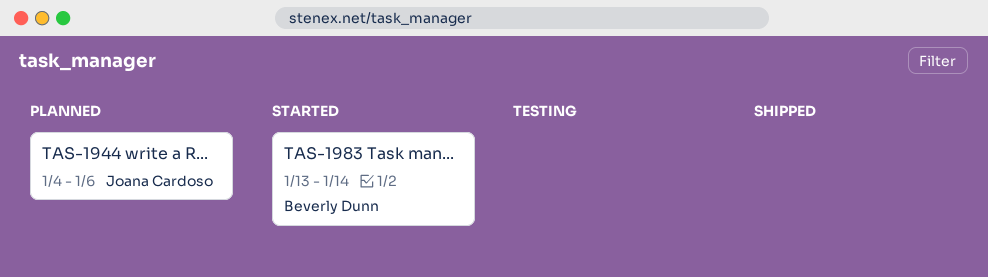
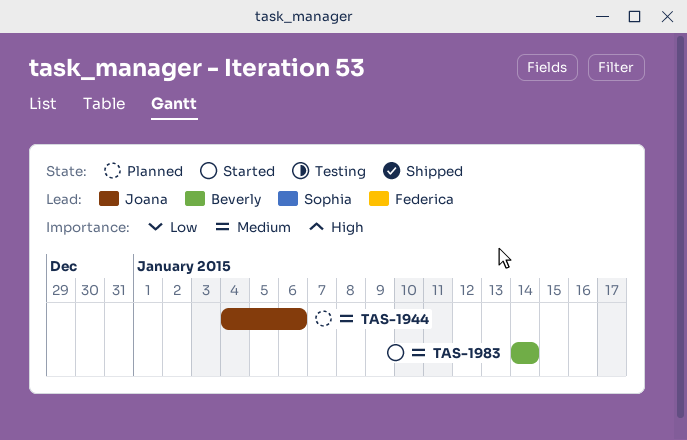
TAS-1983, start: Jan 13 -> Jan 14

